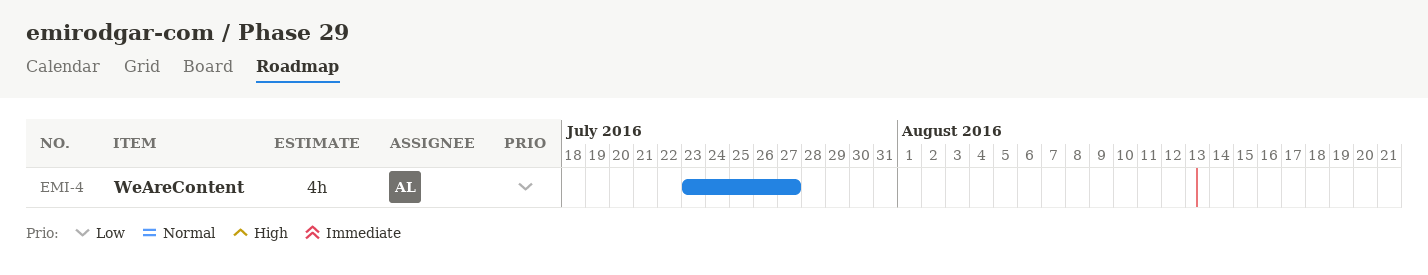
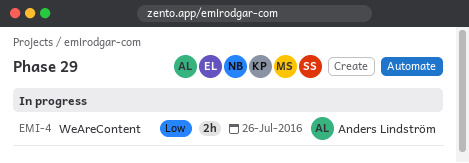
EMI-4, estimate: 4h -> 2h
EMI-4, due: Jul 27 -> Jul 26

